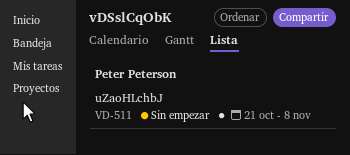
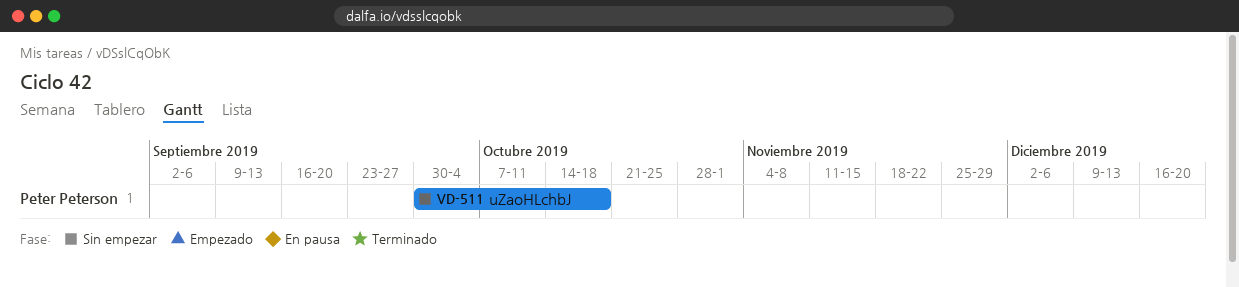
VD-511, start: Oct 21 -> Sep 30
VD-511, due: Nov 8 -> Oct 18

